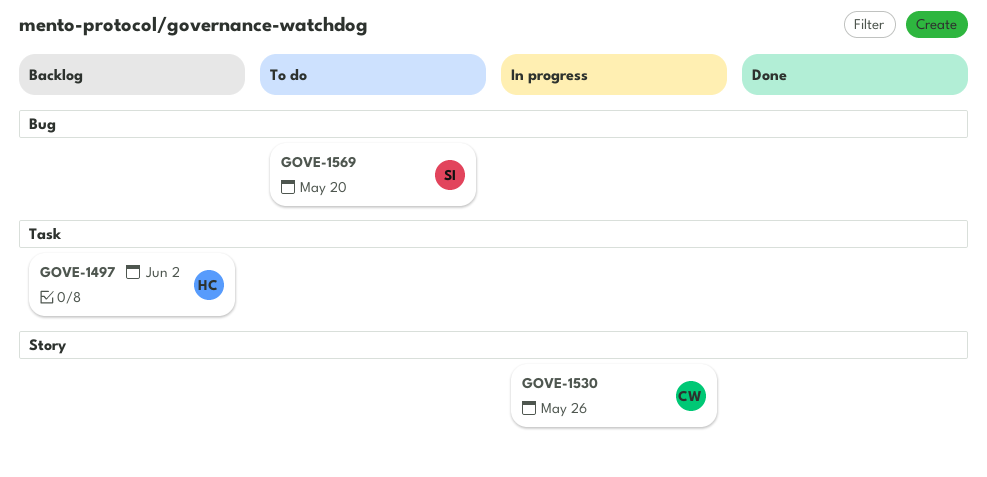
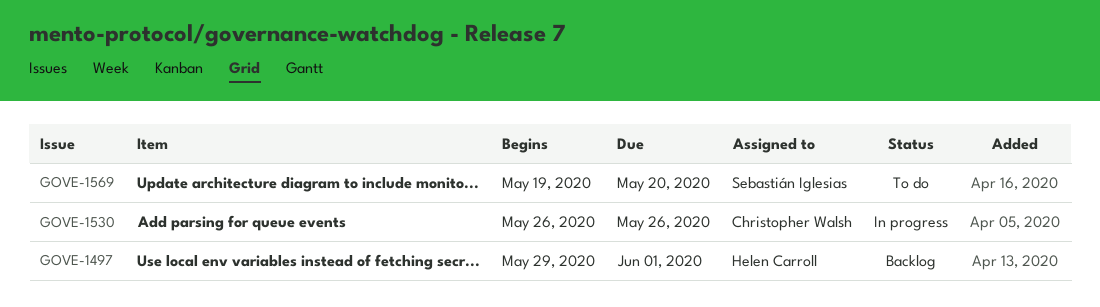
GOVE-1497, due: Jun 2 -> Jun 1

